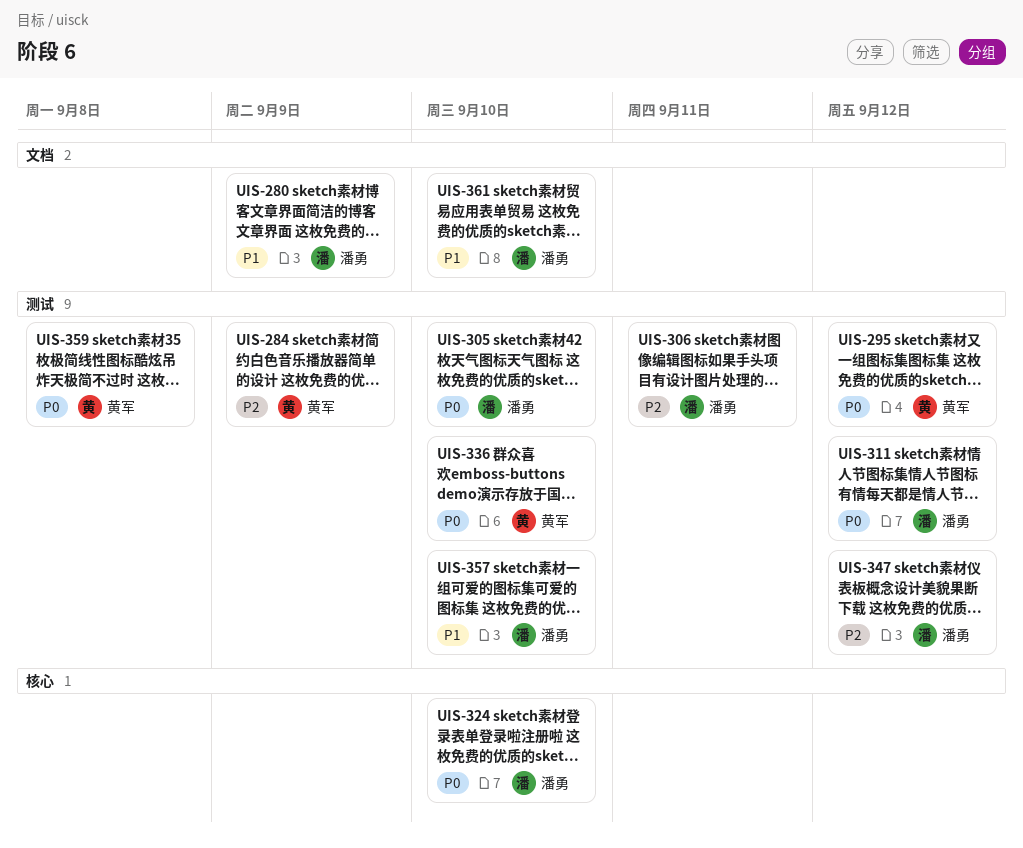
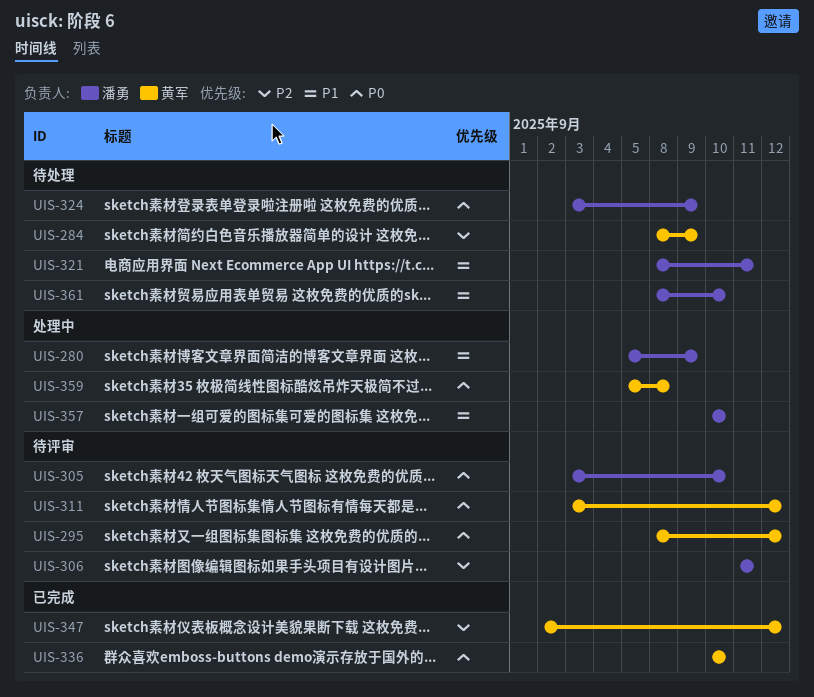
UIS-311, owner: 潘勇 -> 黄军
UIS-321: none -> present
UIS-324, due: Sep 10 -> Sep 9
UIS-347, owner: 潘勇 -> 黄军

